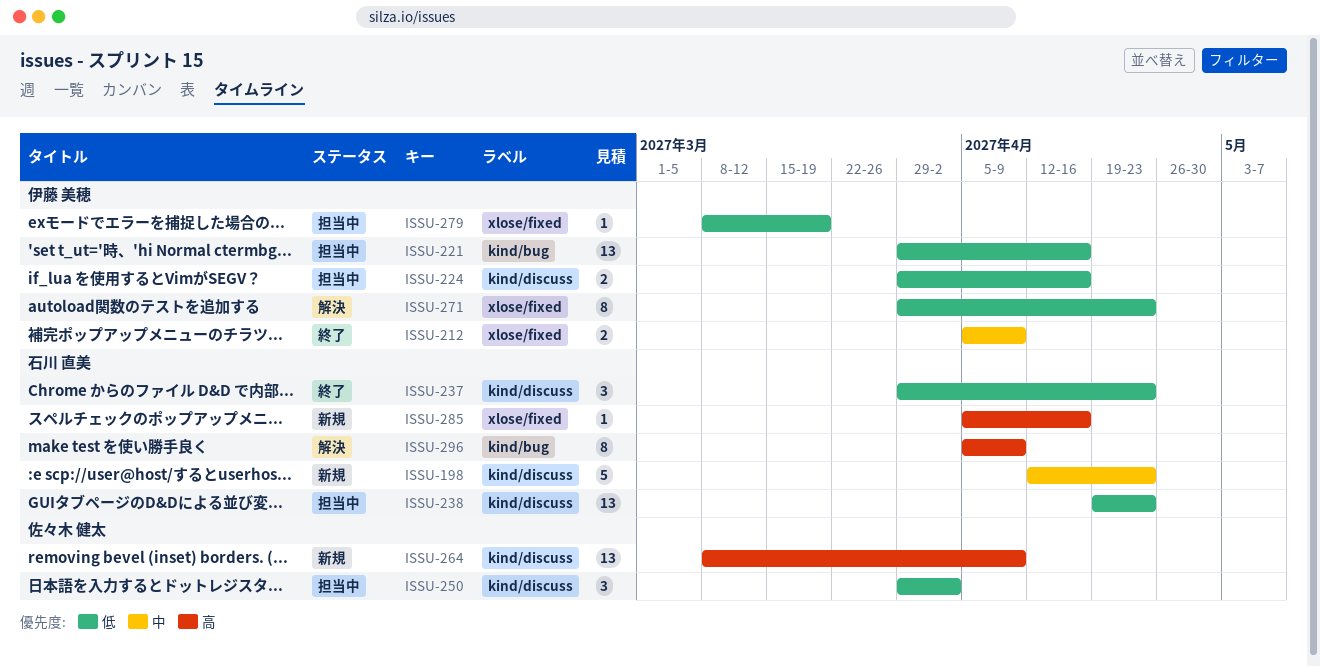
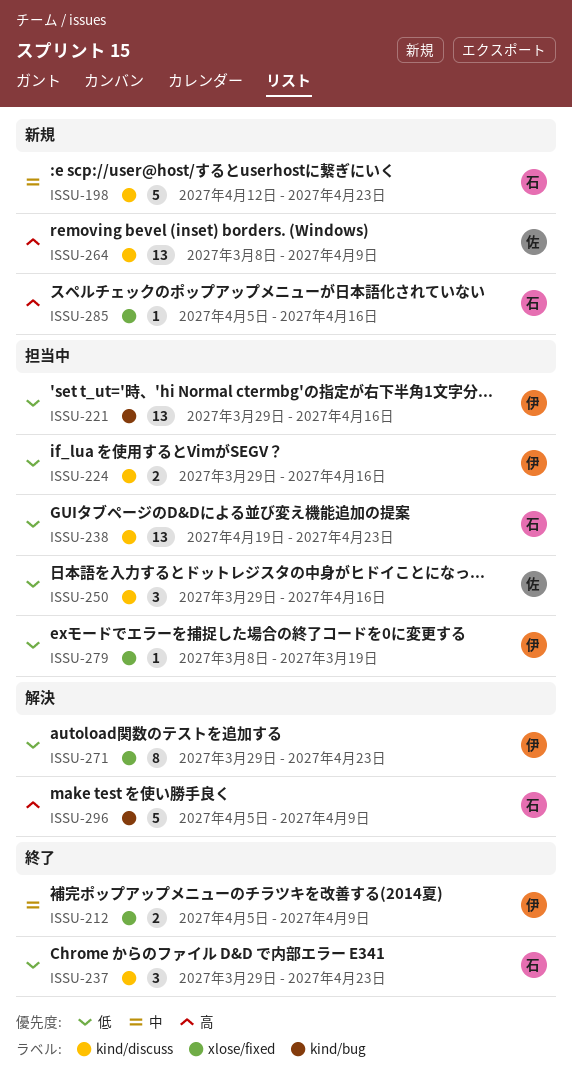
ISSU-250, due: Apr 2 -> Apr 16
ISSU-296, estimate: 8 -> 5

